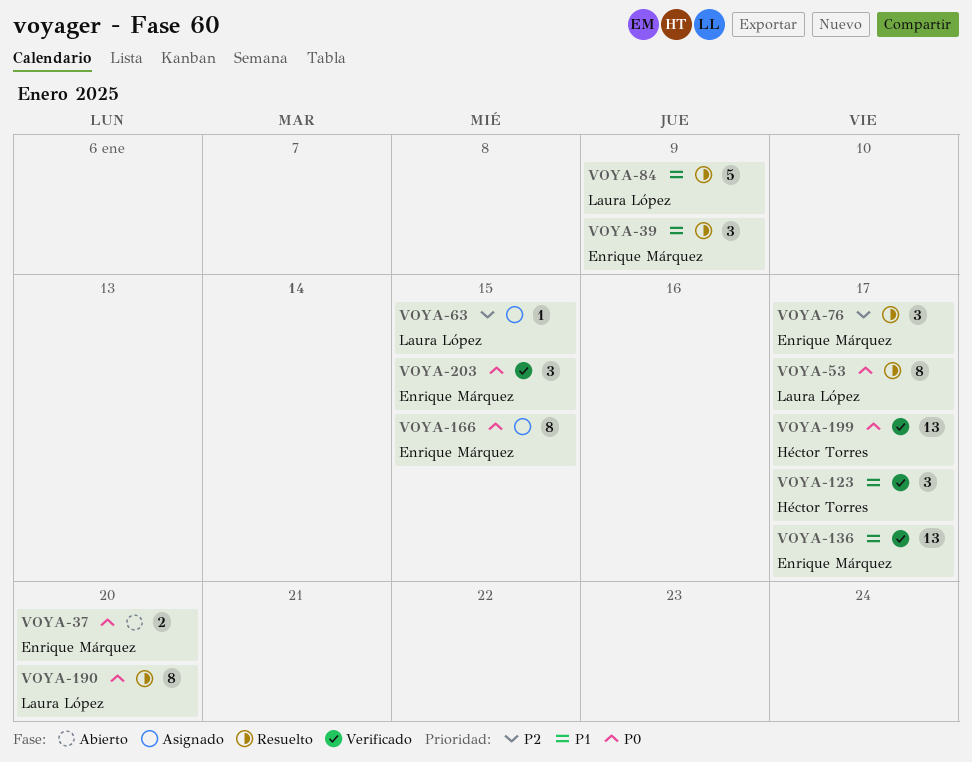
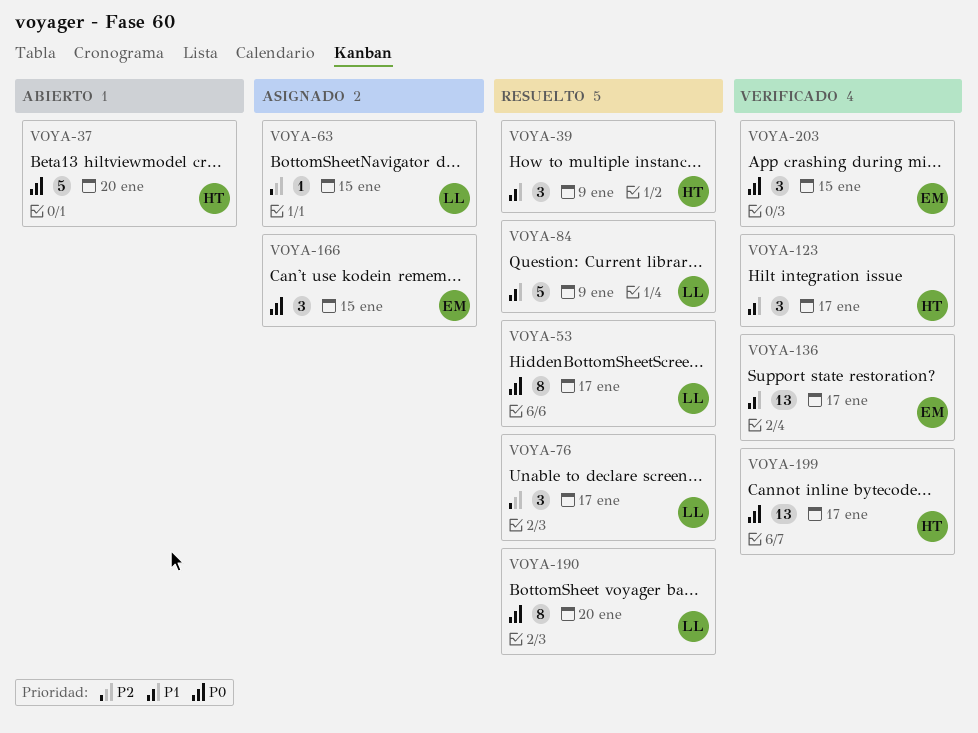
VOYA-37, owner: Enrique Márquez -> Héctor Torres
VOYA-37, estimate: 2 -> 5
VOYA-39, owner: Enrique Márquez -> Héctor Torres
VOYA-76, owner: Enrique Márquez -> Laura López
VOYA-166, estimate: 8 -> 3

